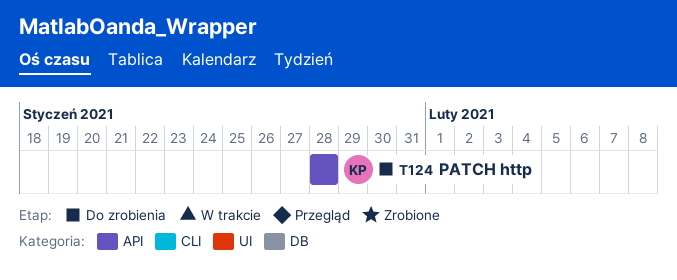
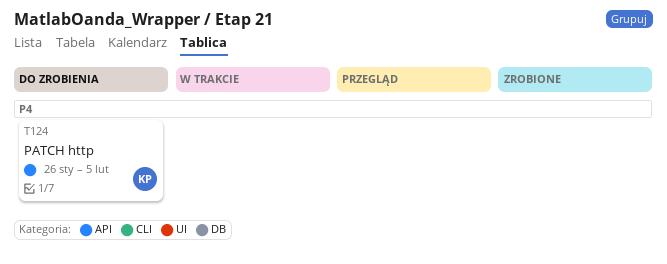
T124, start: Jan 28 -> Jan 26
T124, due: Jan 28 -> Feb 5

